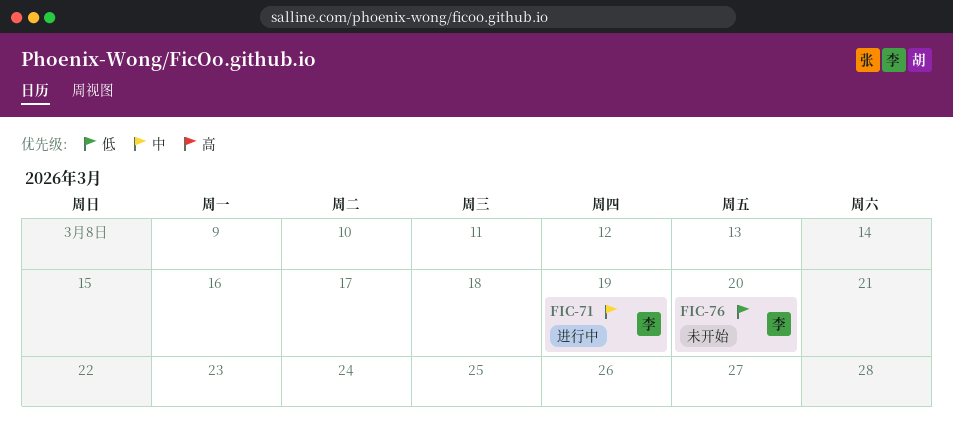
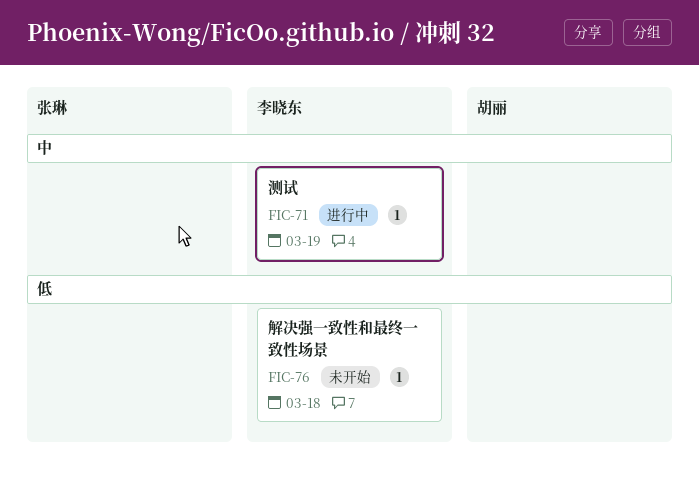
FIC-76, due: Mar 20 -> Mar 18

